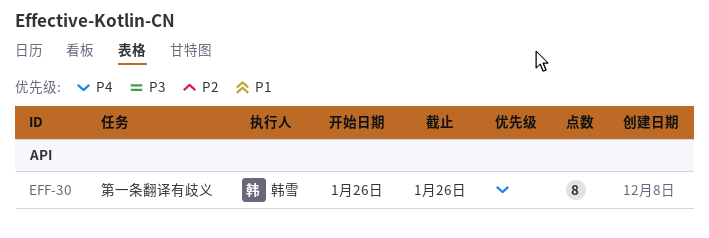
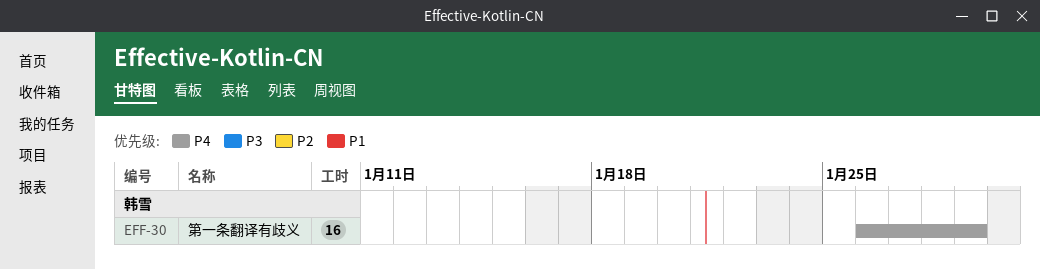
EFF-30, estimate: 8 -> 16
EFF-30, due: Jan 26 -> Jan 29

